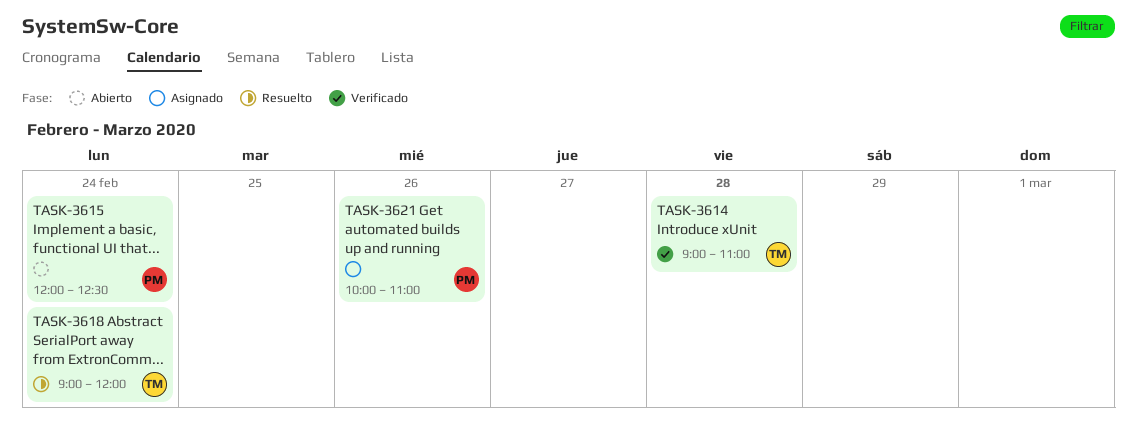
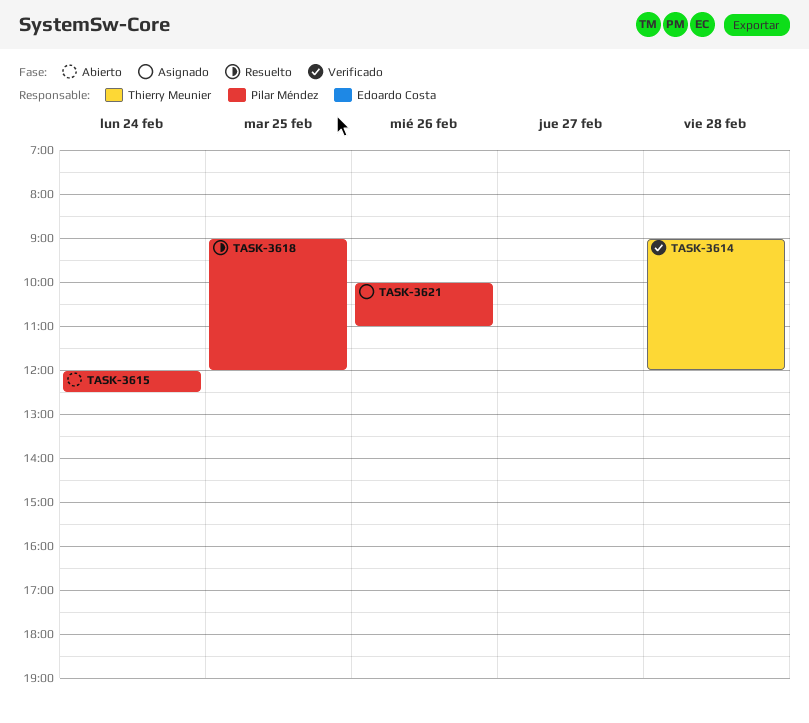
TASK-3614, ends: 11:00 -> 12:00
TASK-3618, owner: Thierry Meunier -> Pilar Méndez
TASK-3618, day: Feb 24 -> Feb 25

